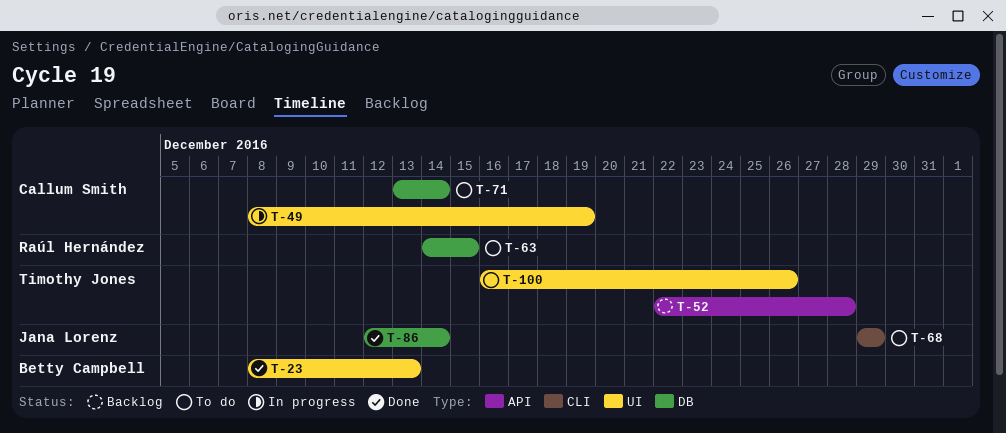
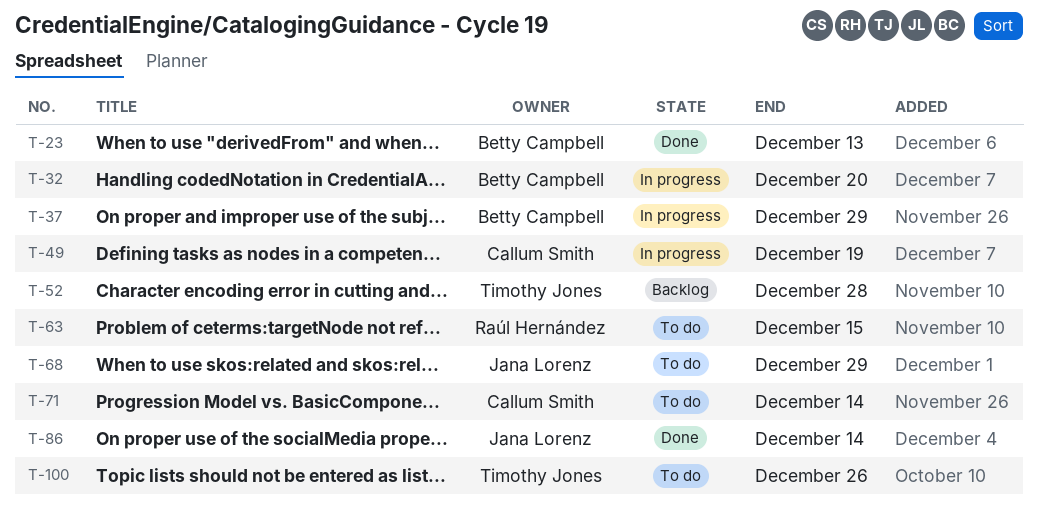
T-32: none -> present
T-37: none -> present

